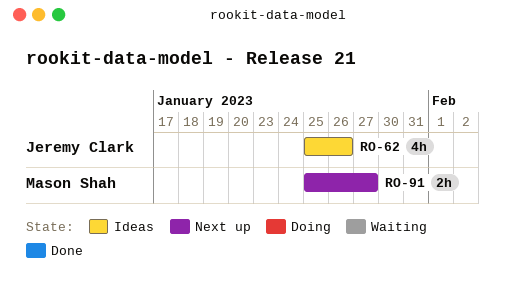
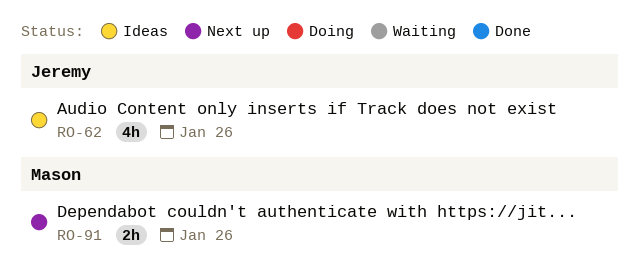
RO-91, due: Jan 27 -> Jan 26

